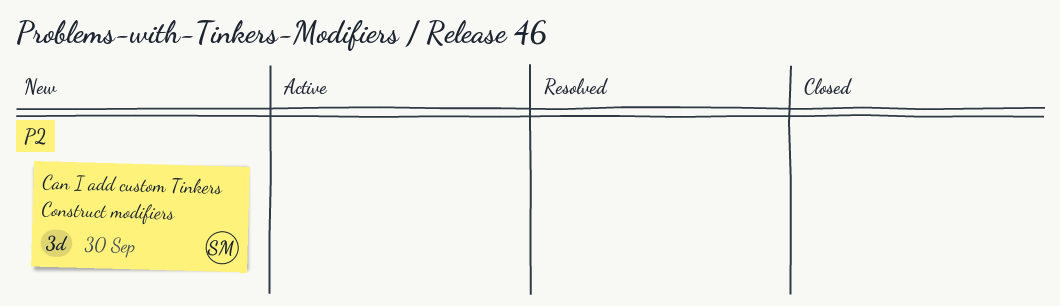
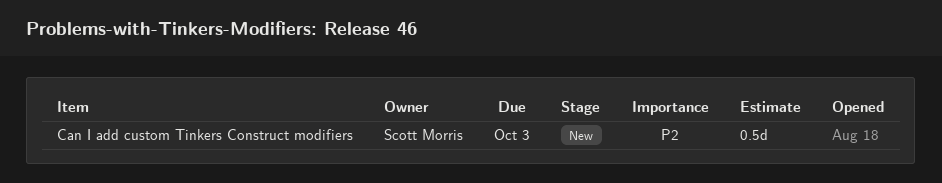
Can I add custom Tinkers Construct modifiers, estimate: 3d -> 0.5d
Can I add custom Tinkers Construct modifiers, due: Sep 30 -> Oct 3

